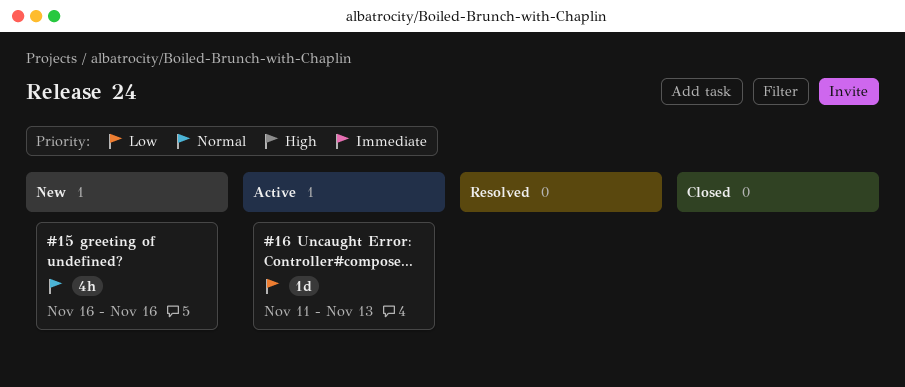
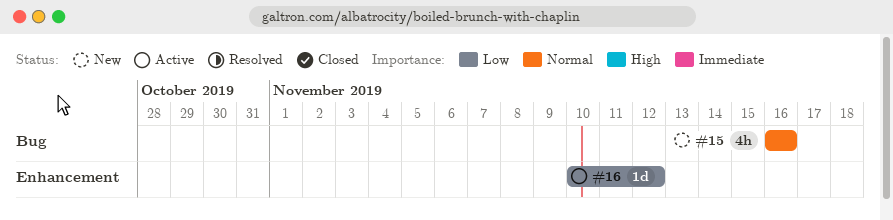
#16, start: Nov 11 -> Nov 10
#16, due: Nov 13 -> Nov 12

